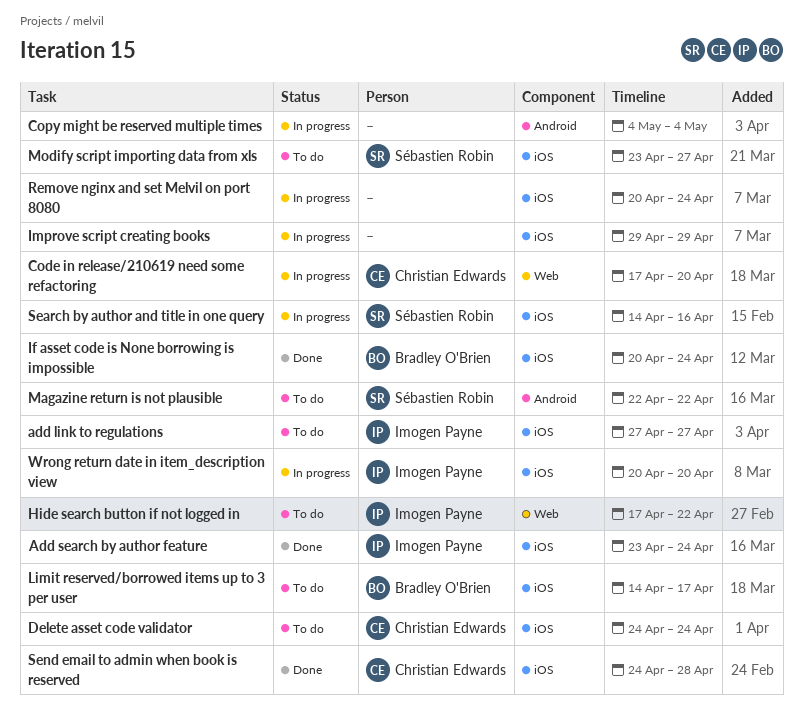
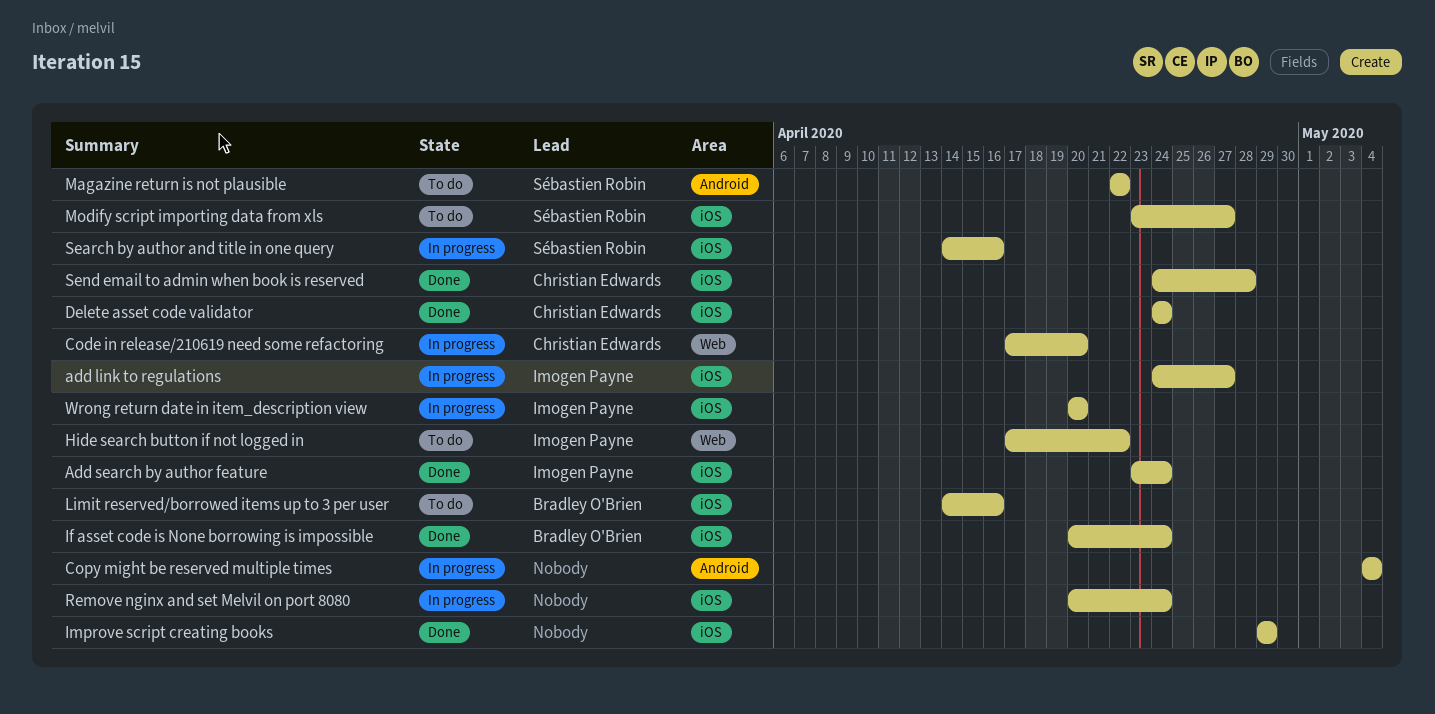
add link to regulations, status: To do -> In progress
add link to regulations, start: Apr 27 -> Apr 24
Delete asset code validator, status: To do -> Done
Improve script creating books, status: In progress -> Done
Limit reserved/borrowed items up to 3 per user, due: Apr 17 -> Apr 16

